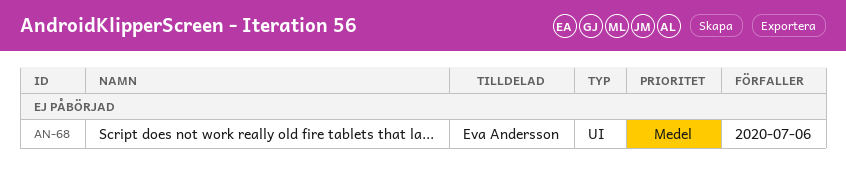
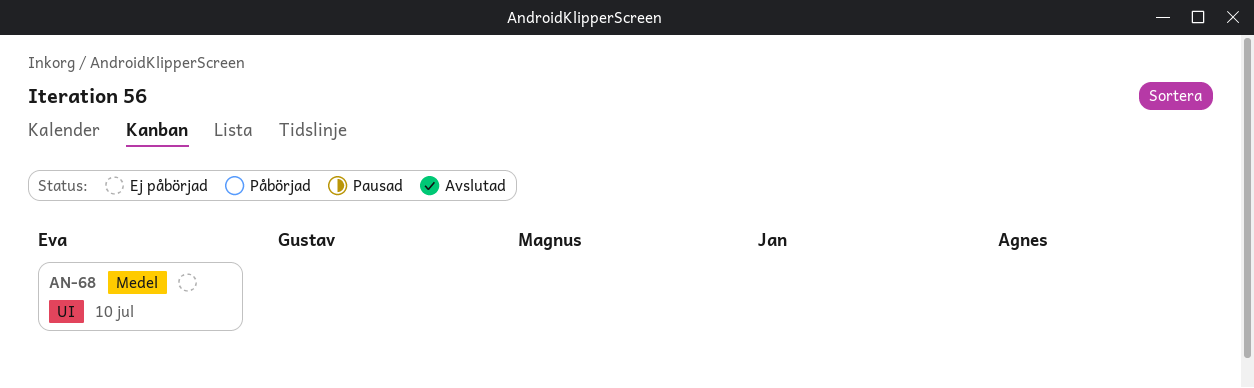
AN-68, due: Jul 6 -> Jul 10

